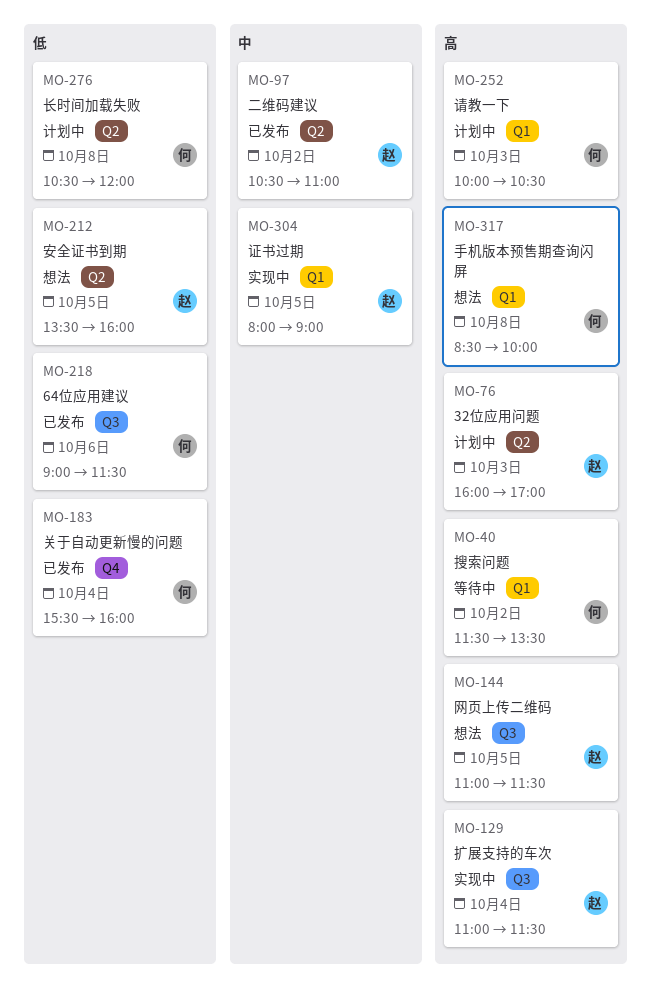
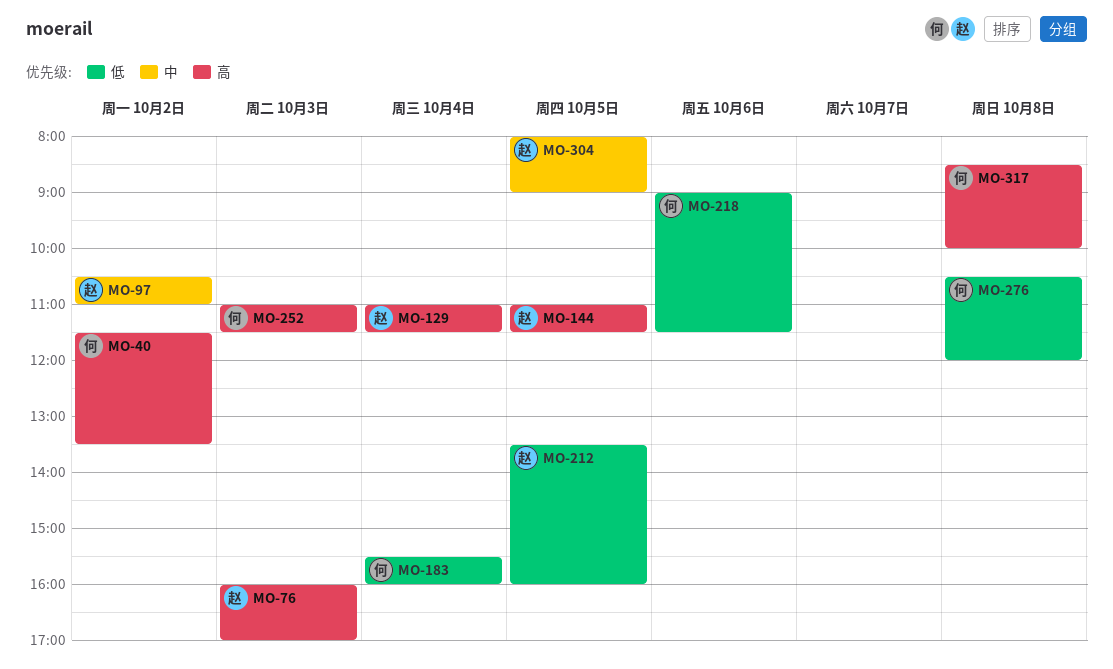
MO-252, begins: 10:00 -> 11:00
MO-252, ends: 10:30 -> 11:30

